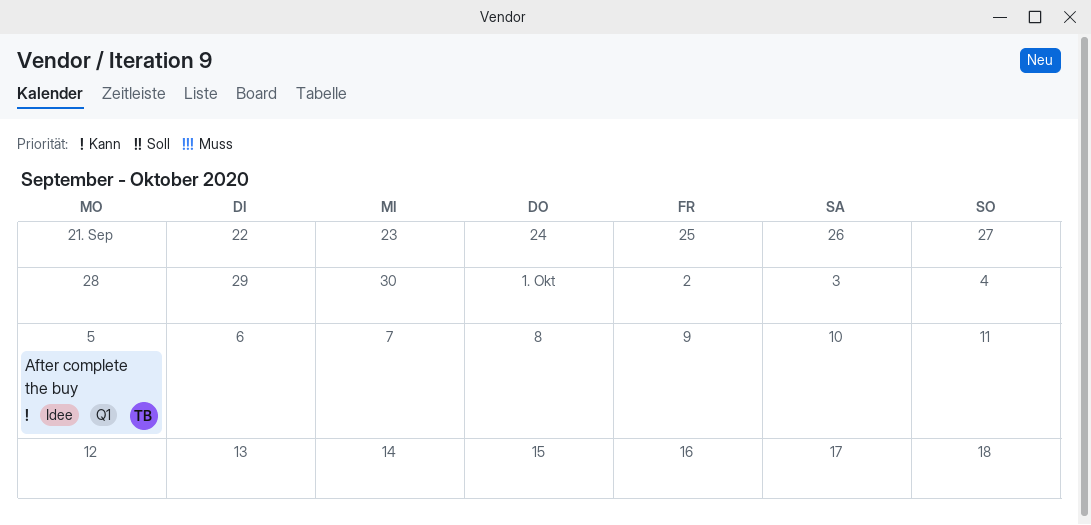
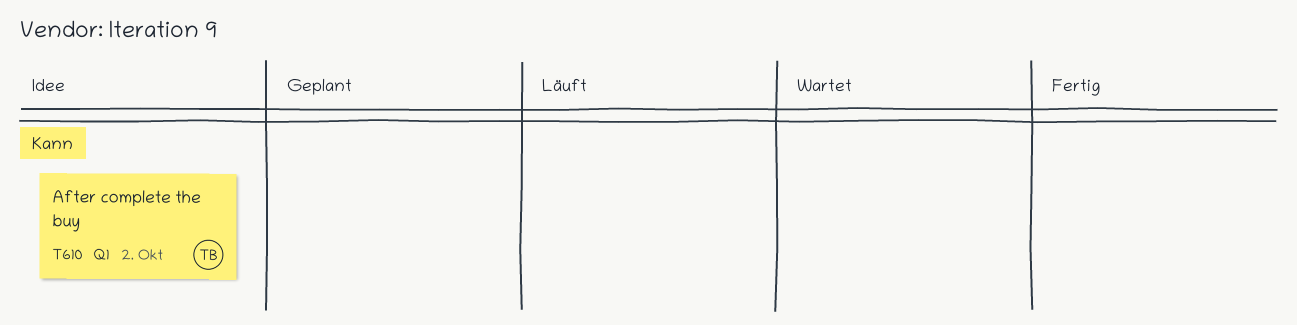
After complete the buy, due: Oct 5 -> Oct 2

